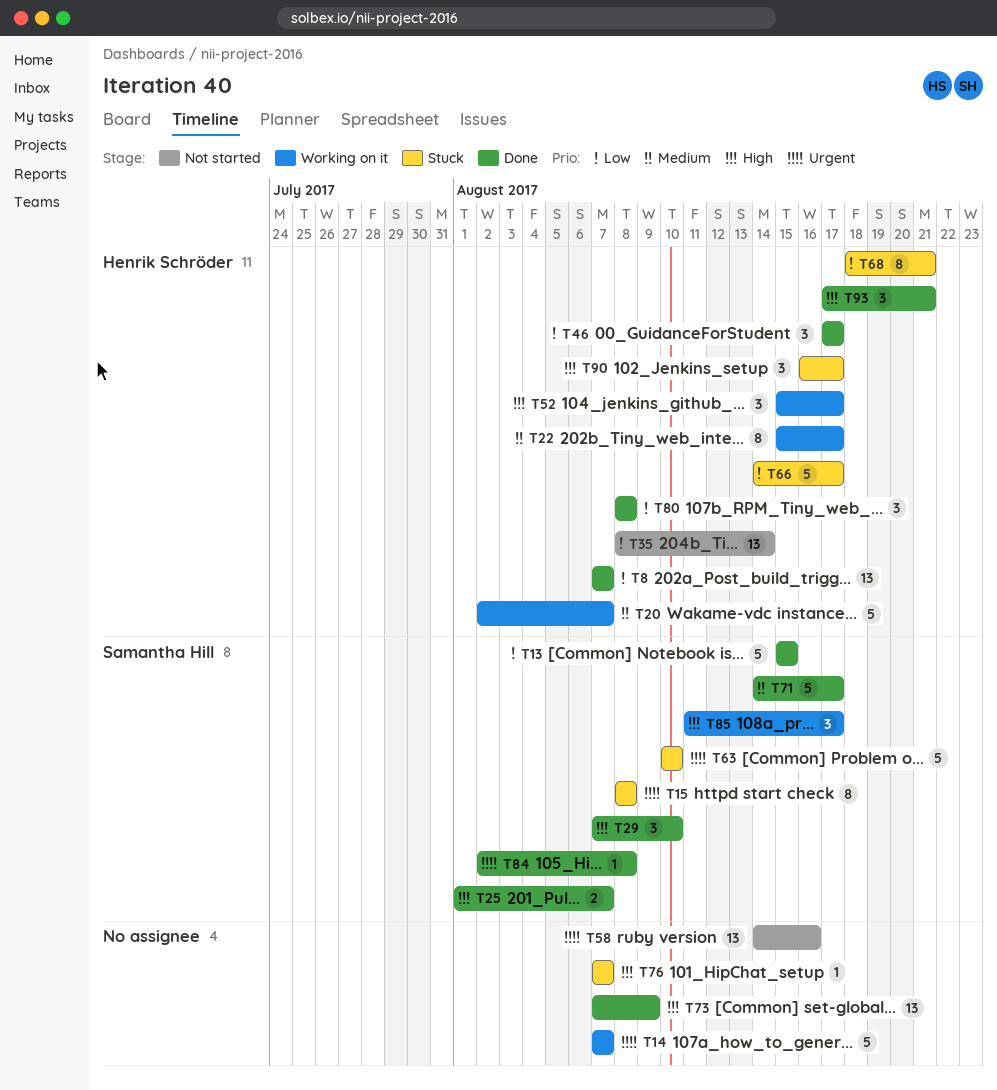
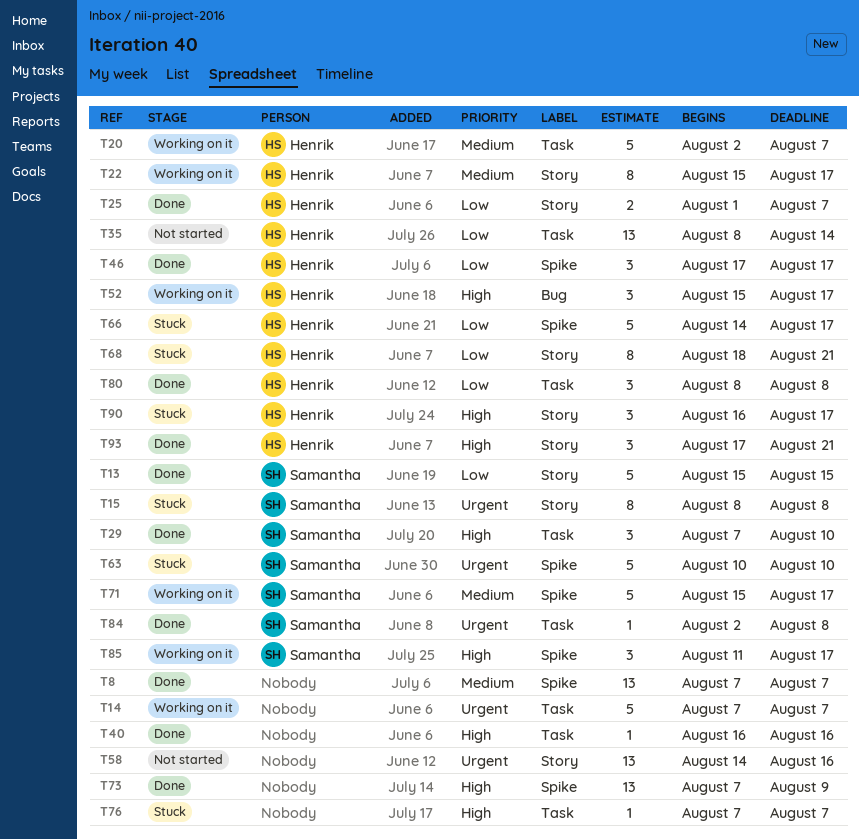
T8, owner: Henrik Schröder -> none
T8, priority: Low -> Medium
T25, owner: Samantha Hill -> Henrik Schröder
T25, priority: High -> Low
T40: none -> present
T71, status: Done -> Working on it
T71, start: Aug 14 -> Aug 15

